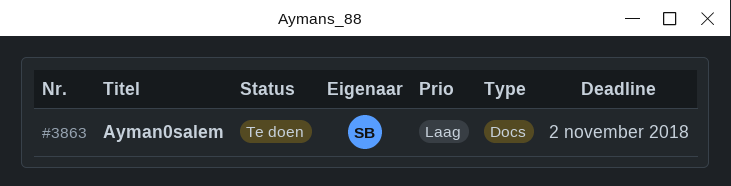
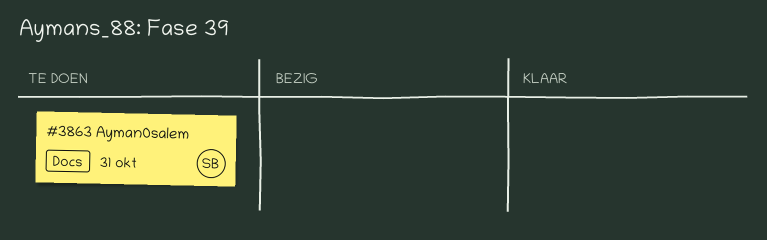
#3863, due: Nov 2 -> Oct 31

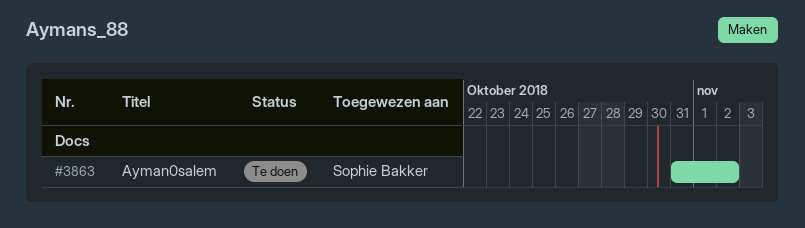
#3863, due: Oct 31 -> Nov 2

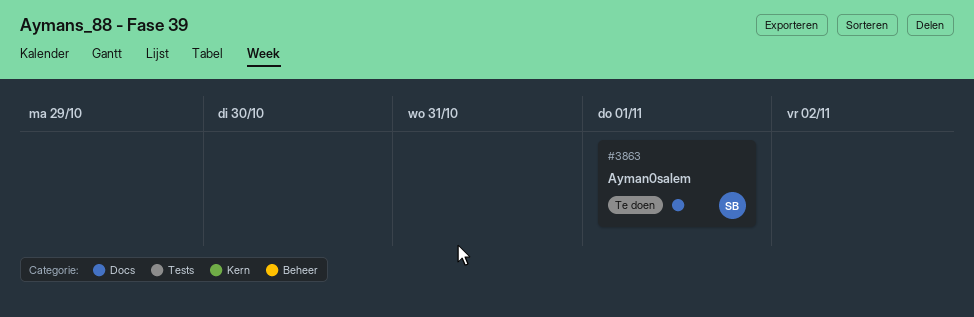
#3863, due: Nov 2 -> Nov 1

